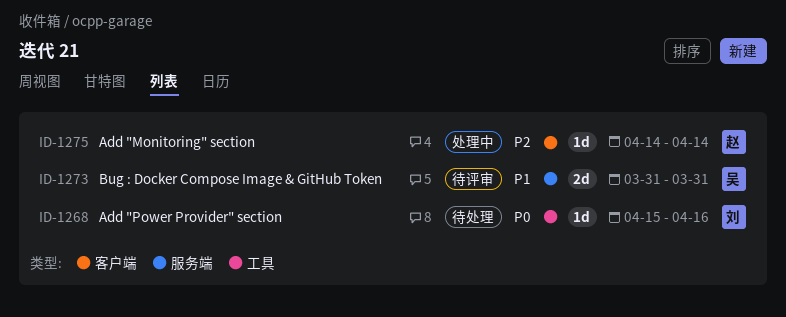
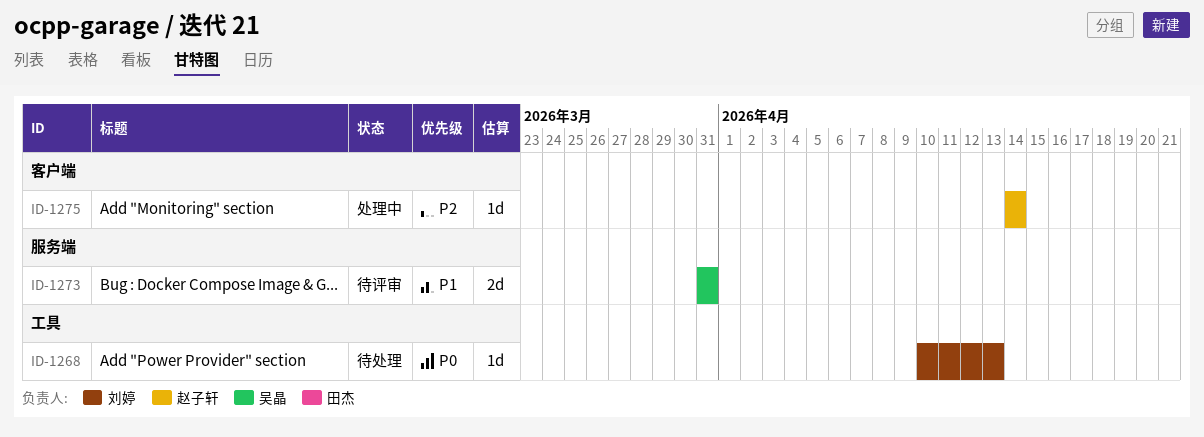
ID-1268, start: Apr 15 -> Apr 10
ID-1268, due: Apr 16 -> Apr 13

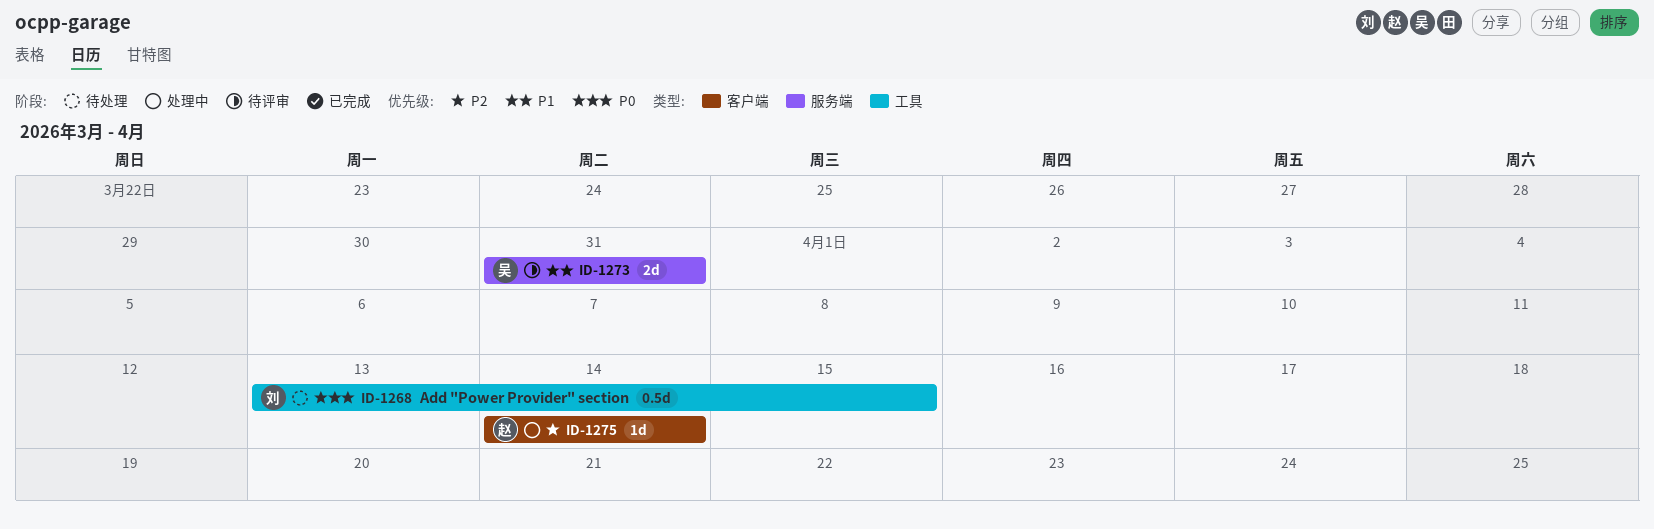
ID-1268, estimate: 1d -> 0.5d
ID-1268, start: Apr 10 -> Apr 13
ID-1268, due: Apr 13 -> Apr 15

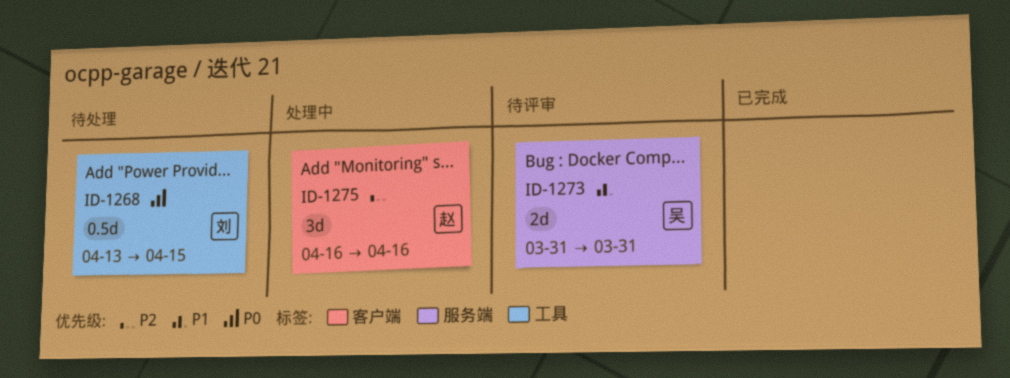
ID-1275, estimate: 1d -> 3d
ID-1275, start: Apr 14 -> Apr 16
ID-1275, due: Apr 14 -> Apr 16

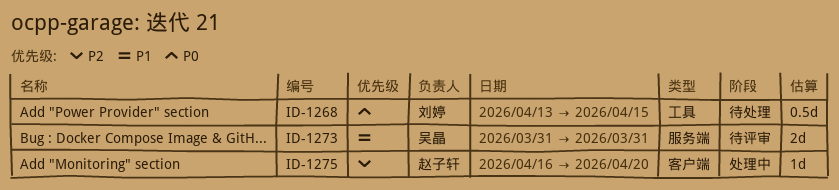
ID-1275, estimate: 3d -> 1d
ID-1275, due: Apr 16 -> Apr 20

